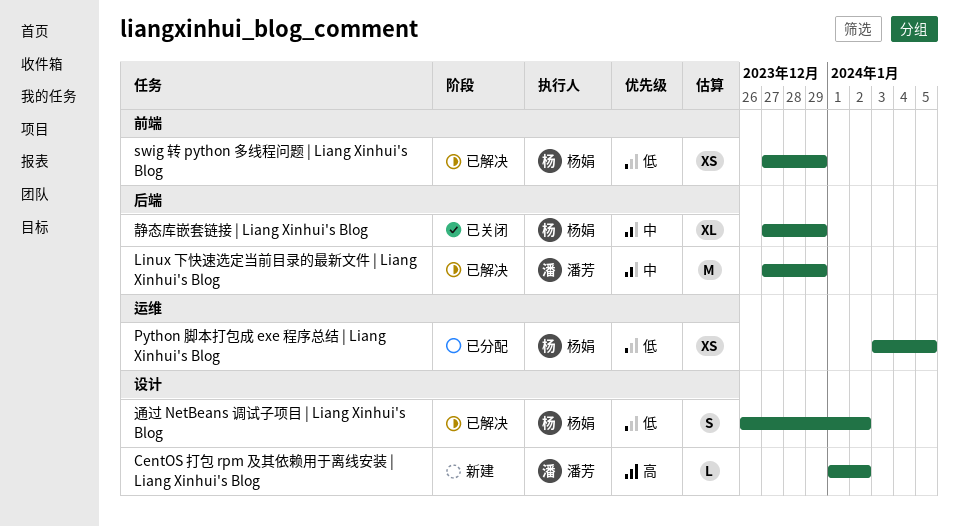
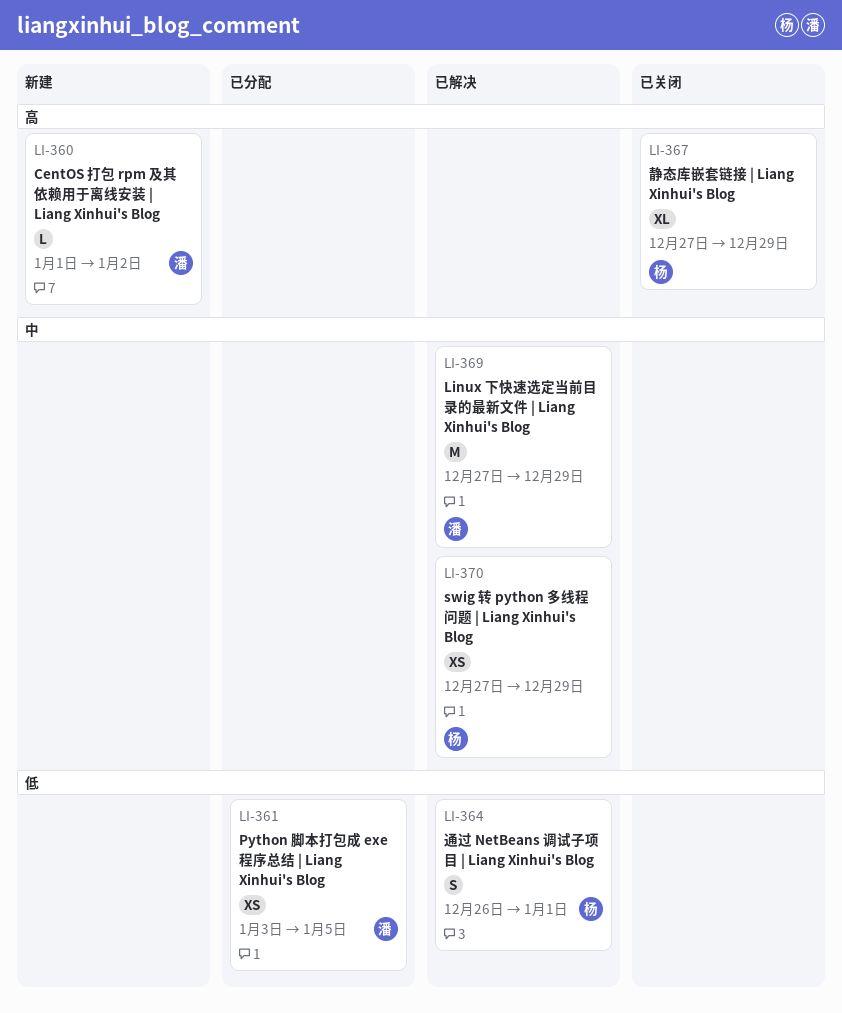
Python 脚本打包成 exe 程序总结 | Liang Xinhui's Blog, owner: 杨娟 -> 潘芳
swig 转 python 多线程问题 | Liang Xinhui's Blog, priority: 低 -> 中
通过 NetBeans 调试子项目 | Liang Xinhui's Blog, due: Jan 2 -> Jan 1
静态库嵌套链接 | Liang Xinhui's Blog, priority: 中 -> 高

